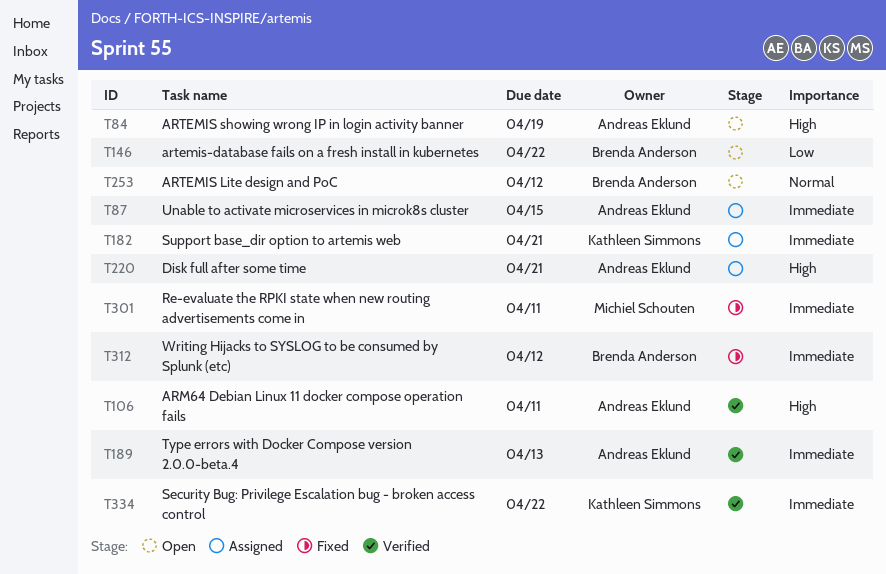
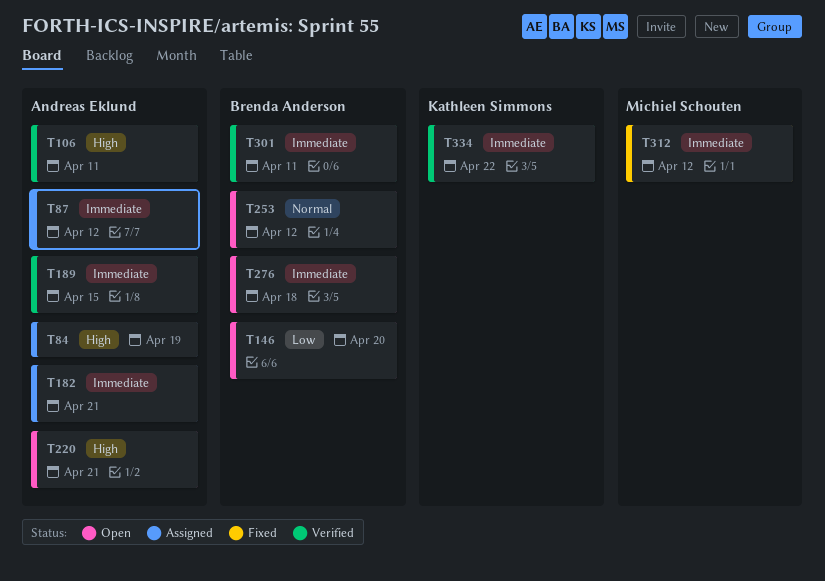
T84, status: Open -> Assigned
T87, due: Apr 15 -> Apr 12
T146, due: Apr 22 -> Apr 20
T182, owner: Kathleen Simmons -> Andreas Eklund
T189, due: Apr 13 -> Apr 15
T220, status: Assigned -> Open
T276: none -> present
T301, status: Fixed -> Verified
T301, owner: Michiel Schouten -> Brenda Anderson
T312, owner: Brenda Anderson -> Michiel Schouten

